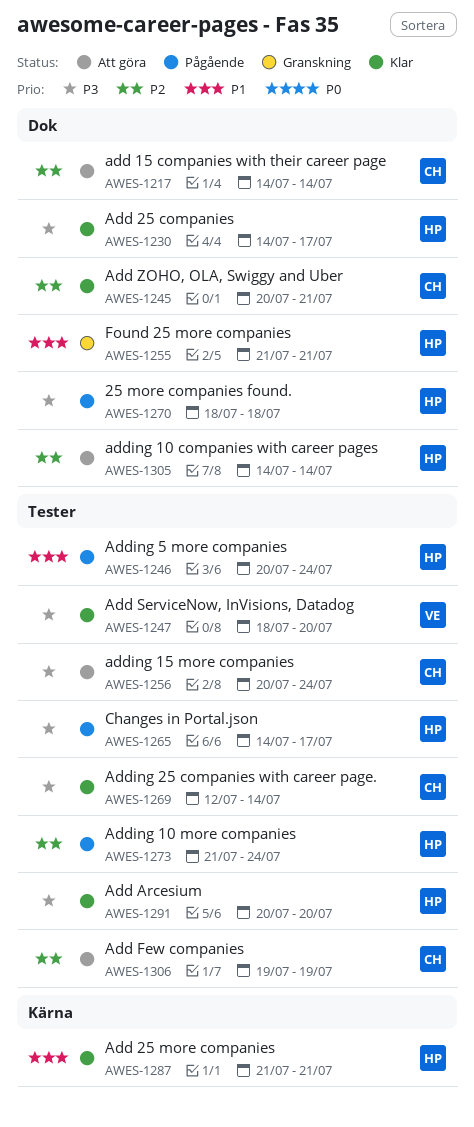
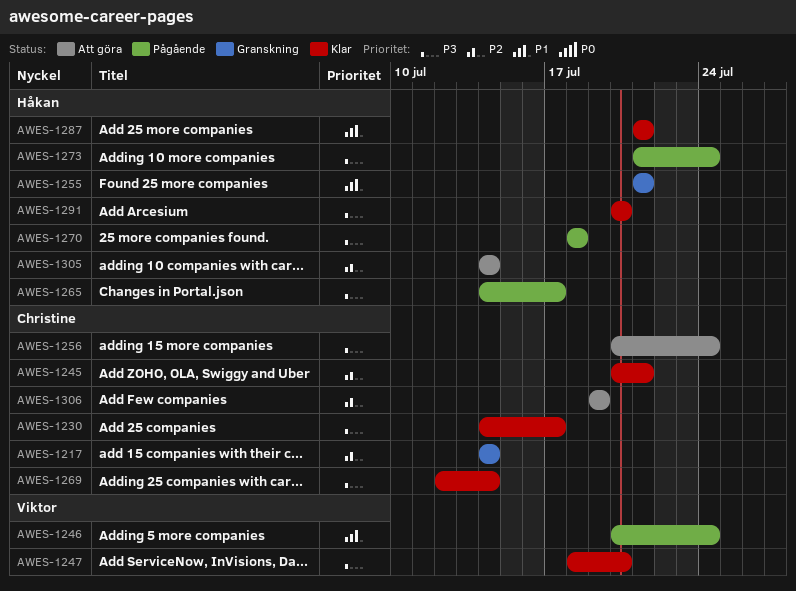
AWES-1217, status: Att göra -> Granskning
AWES-1230, owner: Håkan -> Christine
AWES-1246, owner: Håkan -> Viktor
AWES-1273, priority: P2 -> P3

